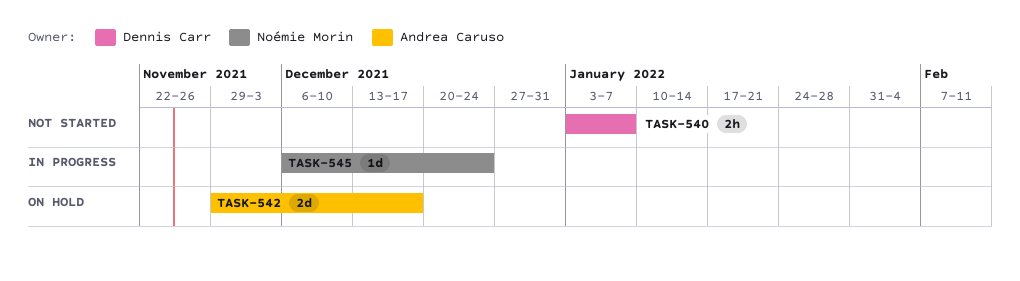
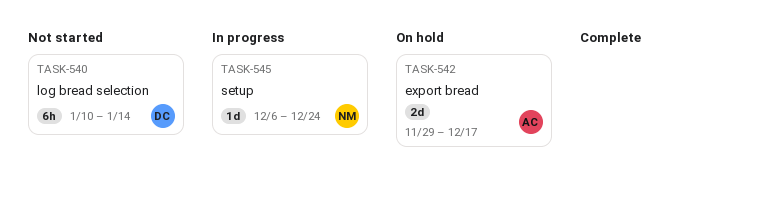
TASK-540, estimate: 2h -> 6h
TASK-540, start: Jan 3 -> Jan 10
TASK-540, due: Jan 7 -> Jan 14

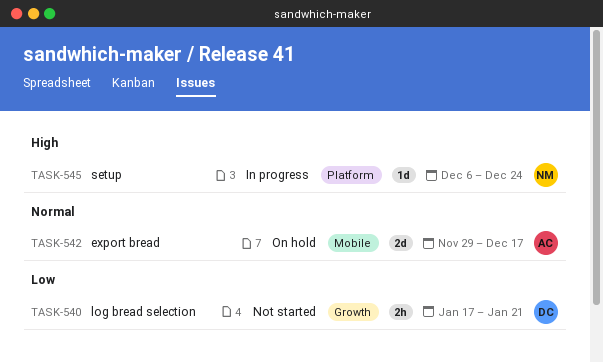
TASK-540, estimate: 6h -> 2h
TASK-540, start: Jan 10 -> Jan 17
TASK-540, due: Jan 14 -> Jan 21

